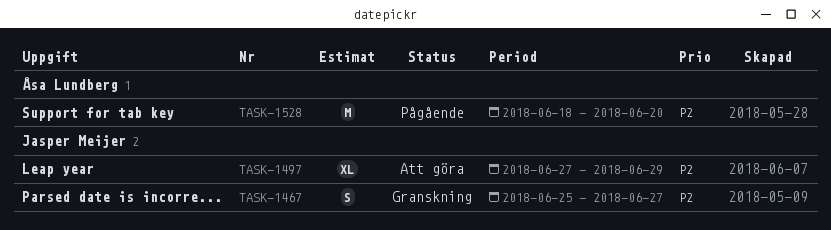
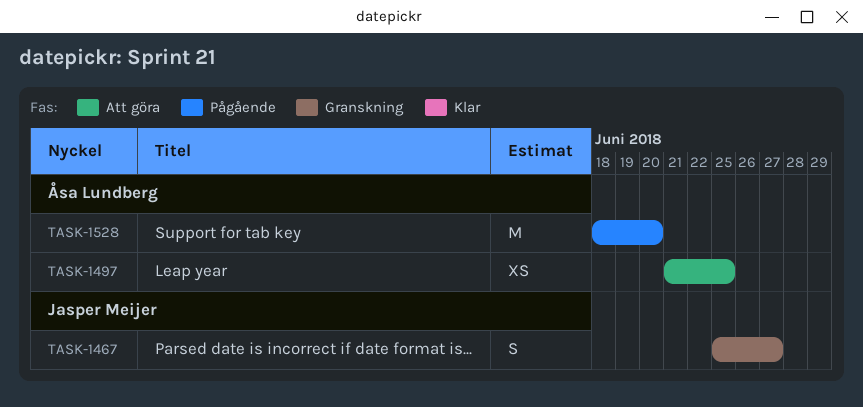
TASK-1497, owner: Jasper Meijer -> Åsa Lundberg
TASK-1497, estimate: XL -> XS
TASK-1497, start: Jun 27 -> Jun 21
TASK-1497, due: Jun 29 -> Jun 25

